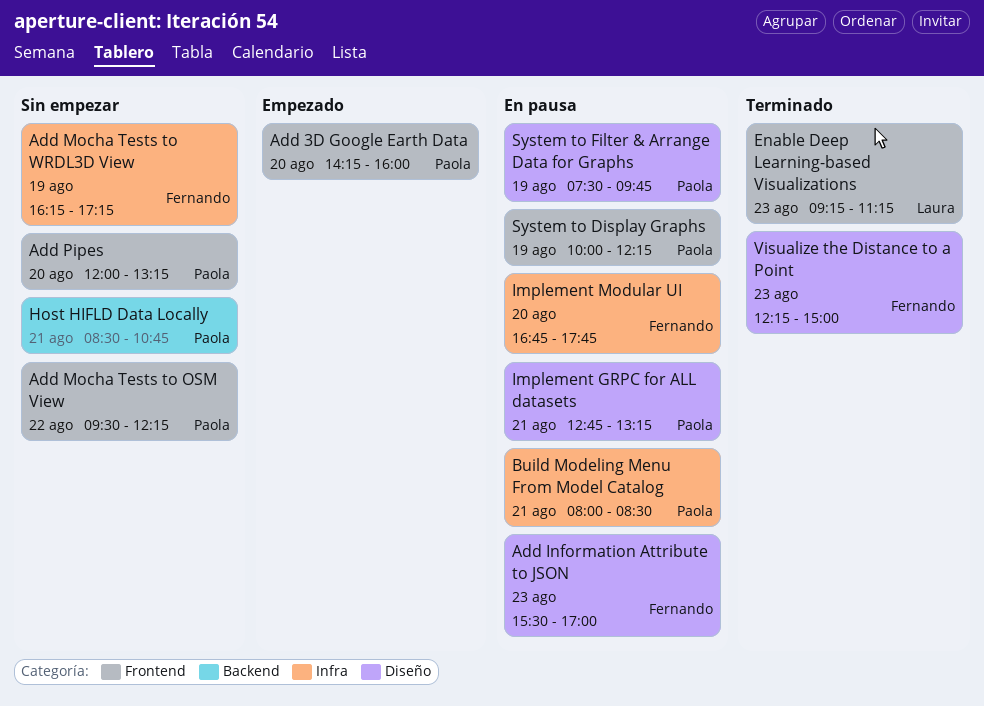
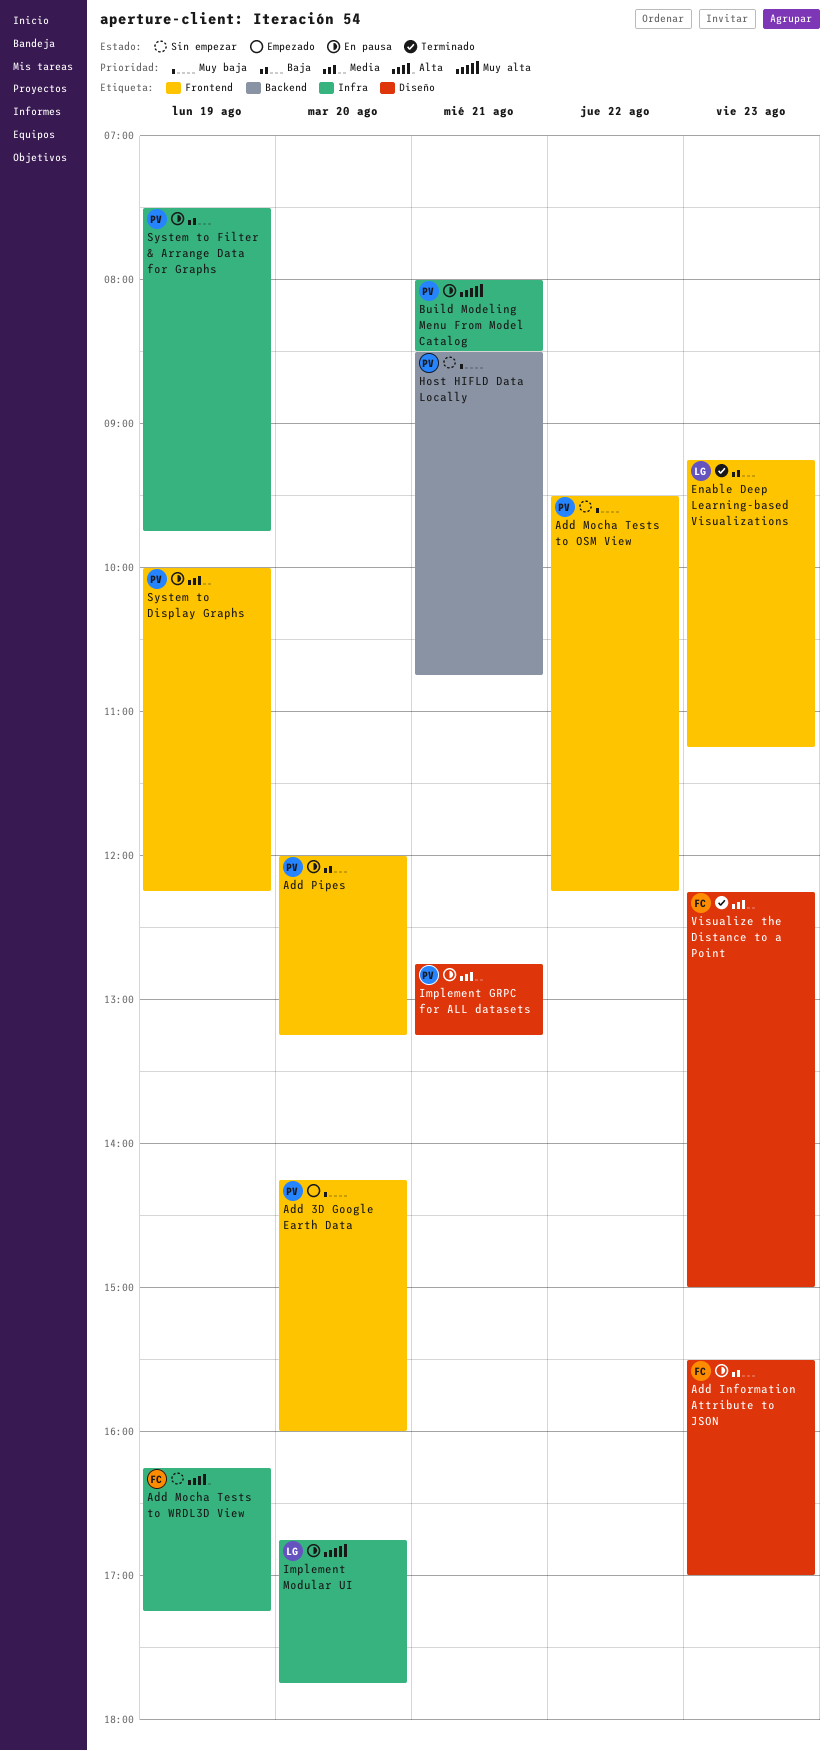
Add Pipes, status: Sin empezar -> En pausa
Implement Modular UI, owner: Fernando -> Laura
System to Filter & Arrange Data for Graphs, label: Diseño -> Infra

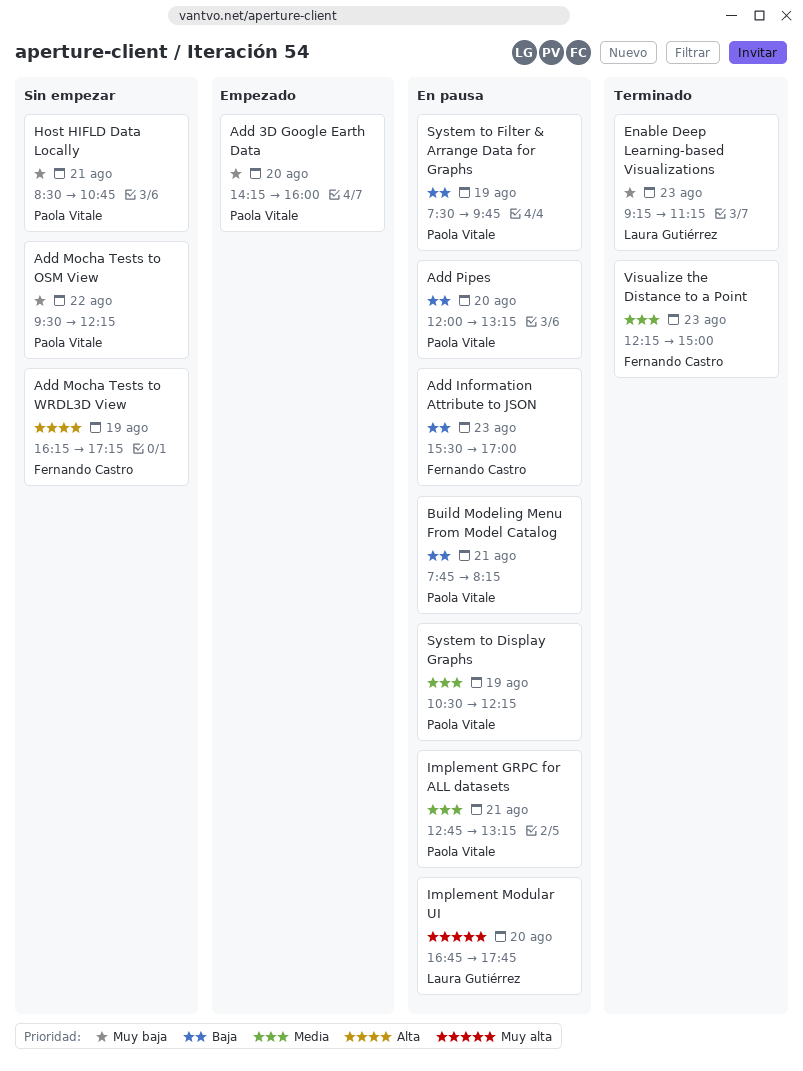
Build Modeling Menu From Model Catalog, priority: Muy alta -> Baja
Build Modeling Menu From Model Catalog, begins: 08:00 -> 07:45
Build Modeling Menu From Model Catalog, ends: 08:30 -> 08:15
Enable Deep Learning-based Visualizations, priority: Baja -> Muy baja
System to Display Graphs, begins: 10:00 -> 10:30

